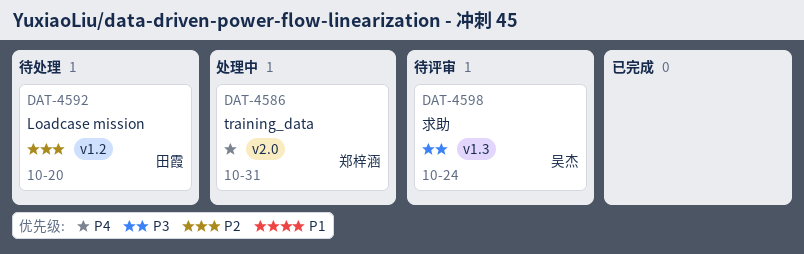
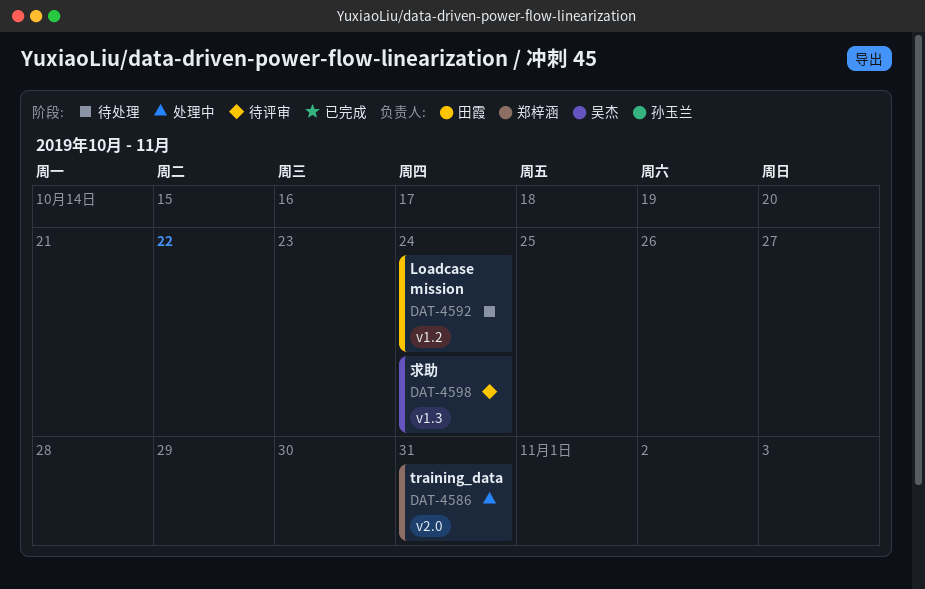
DAT-4592, due: Oct 20 -> Oct 24

